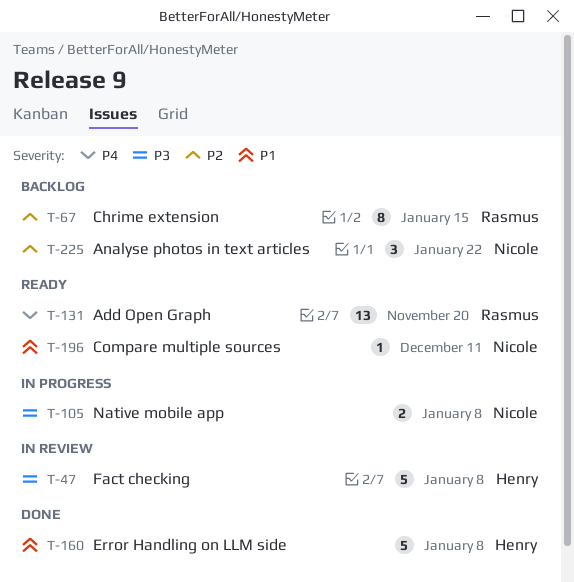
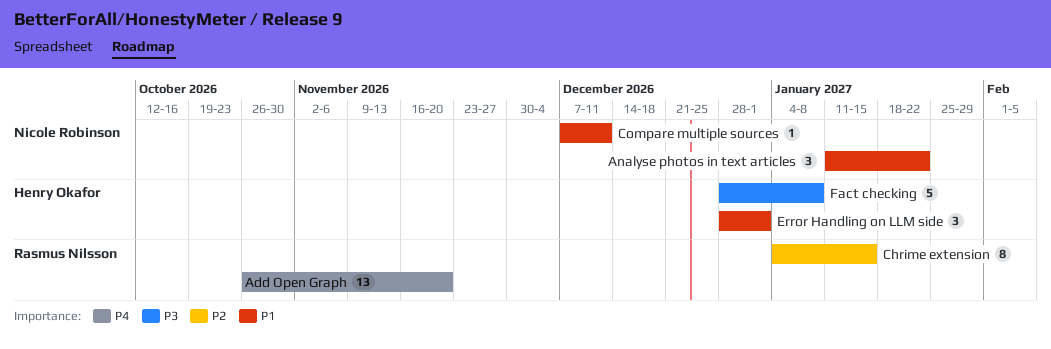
Analyse photos in text articles, priority: P2 -> P1
Error Handling on LLM side, estimate: 5 -> 3
Error Handling on LLM side, due: Jan 8 -> Jan 1
Native mobile app: present -> none

